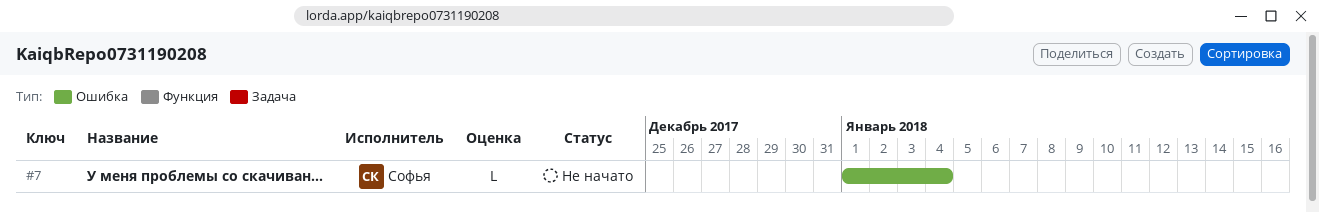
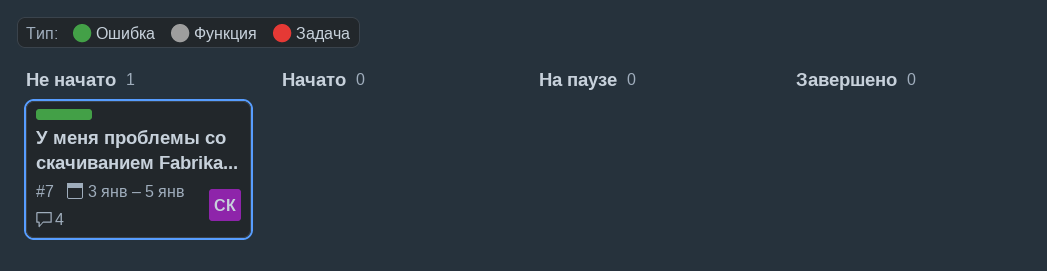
#7, start: Jan 1 -> Jan 3
#7, due: Jan 4 -> Jan 5

